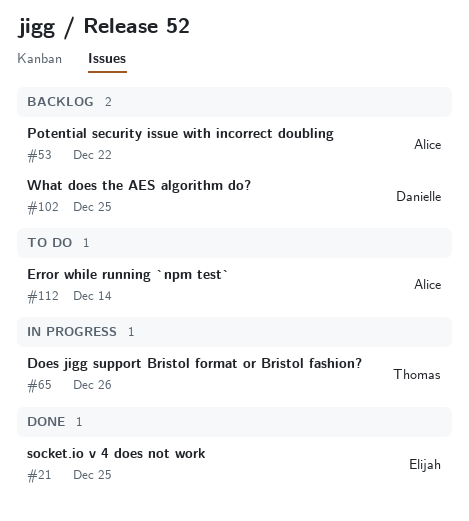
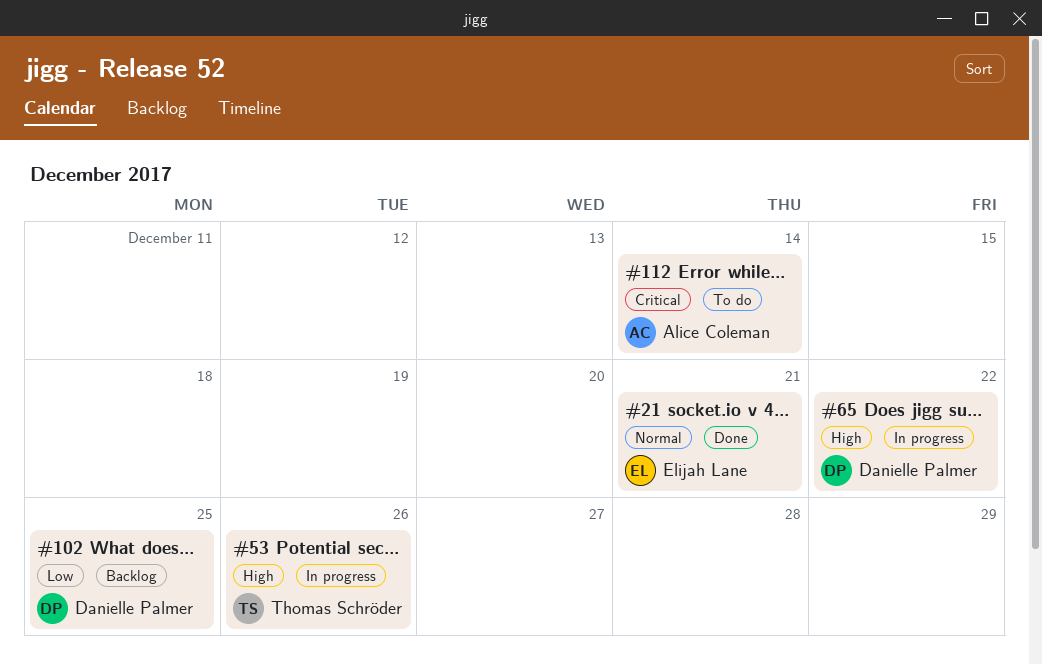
#21, due: Dec 25 -> Dec 21
#53, status: Backlog -> In progress
#53, owner: Alice Coleman -> Thomas Schröder
#53, due: Dec 22 -> Dec 26
#65, owner: Thomas Schröder -> Danielle Palmer
#65, due: Dec 26 -> Dec 22

